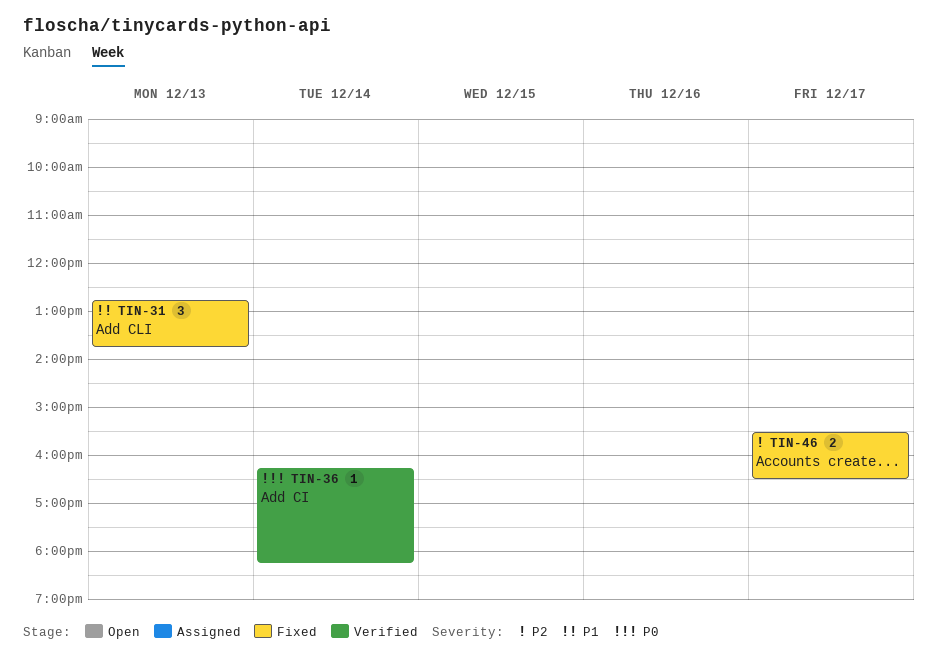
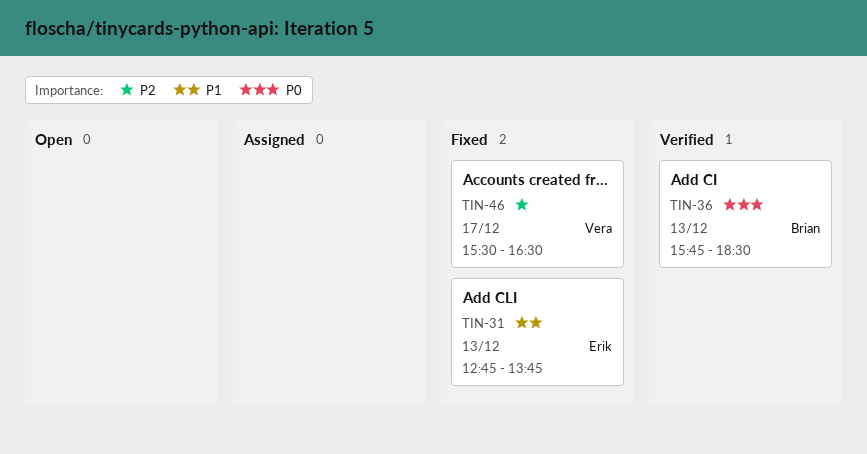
TIN-36, day: Dec 14 -> Dec 13
TIN-36, begins: 16:15 -> 15:45
TIN-36, ends: 18:15 -> 18:30

